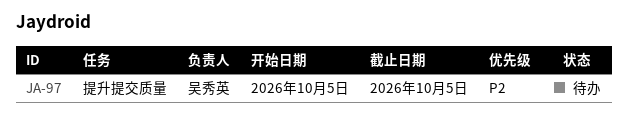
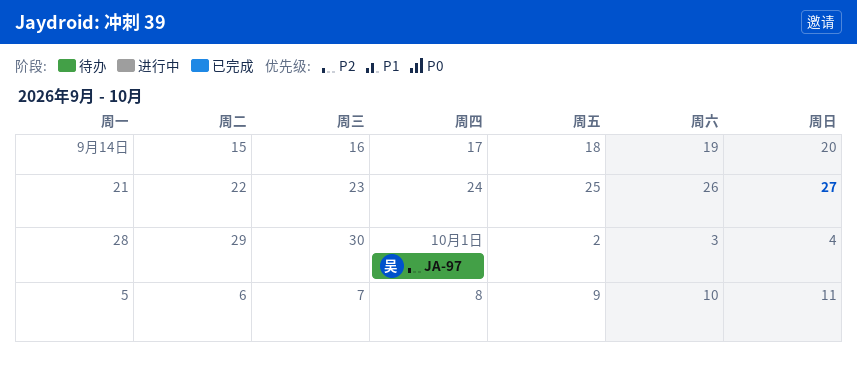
JA-97, start: Oct 5 -> Oct 1
JA-97, due: Oct 5 -> Oct 1

